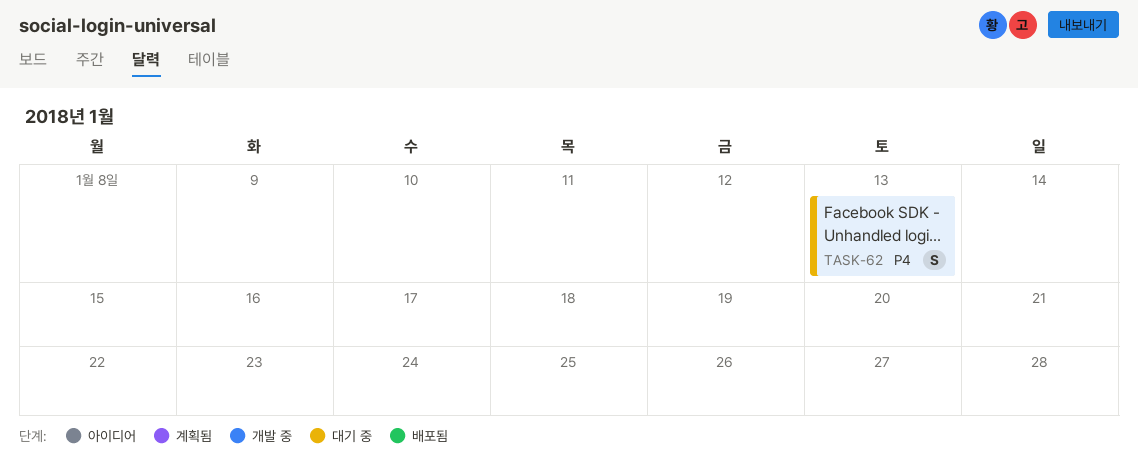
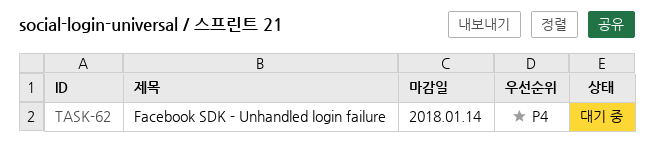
TASK-62, due: Jan 13 -> Jan 14

